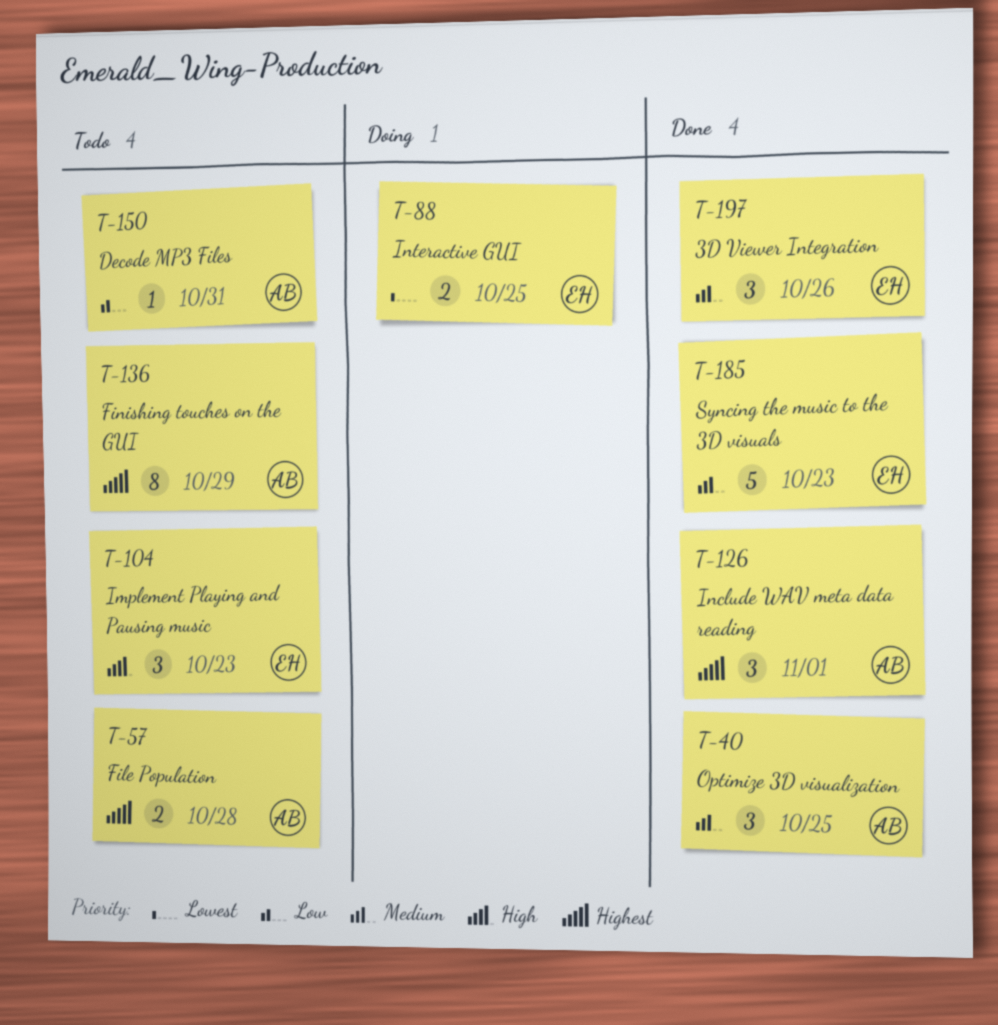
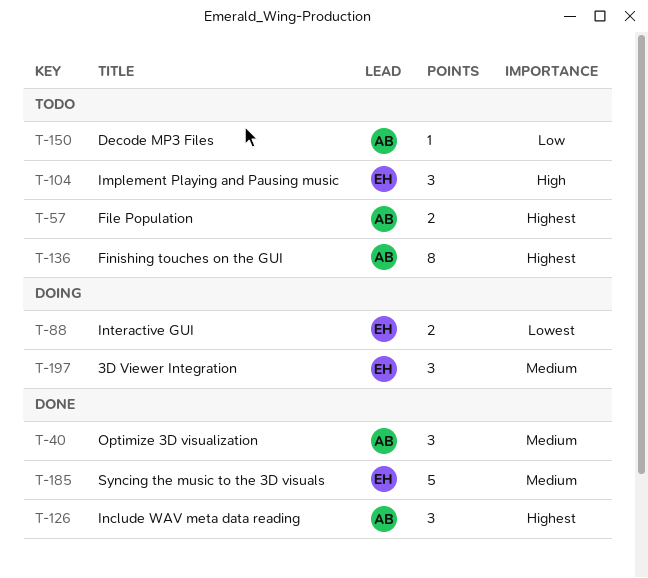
T-197, status: Done -> Doing

